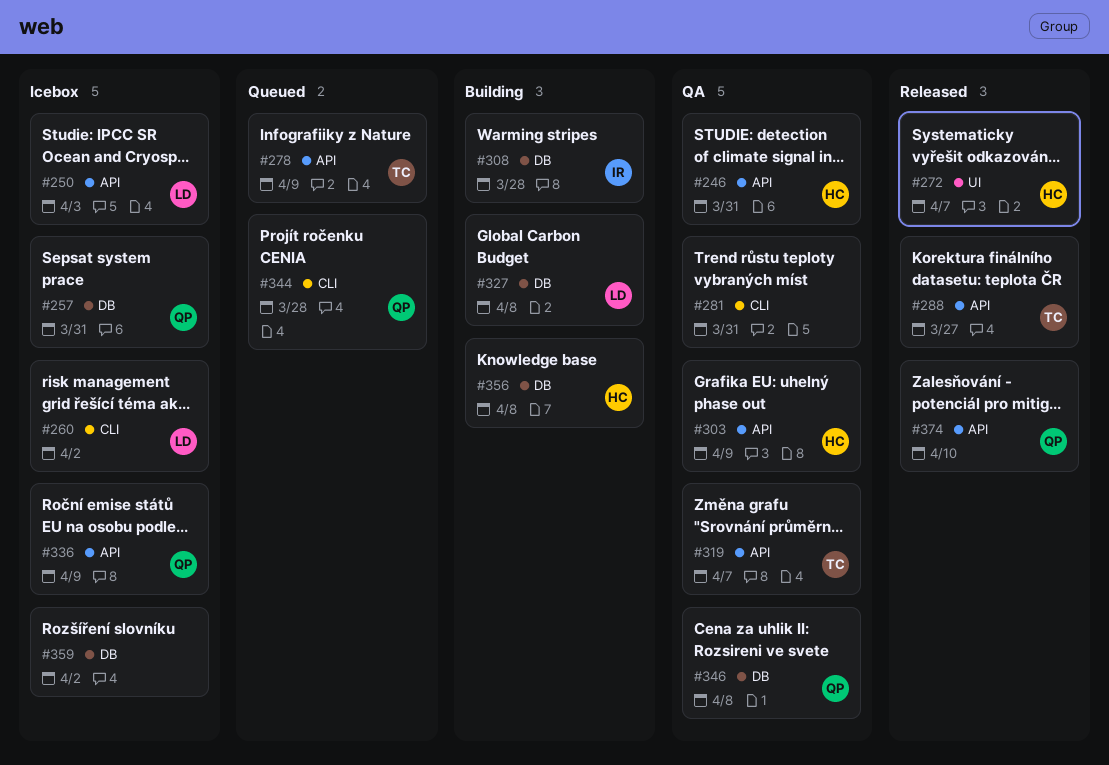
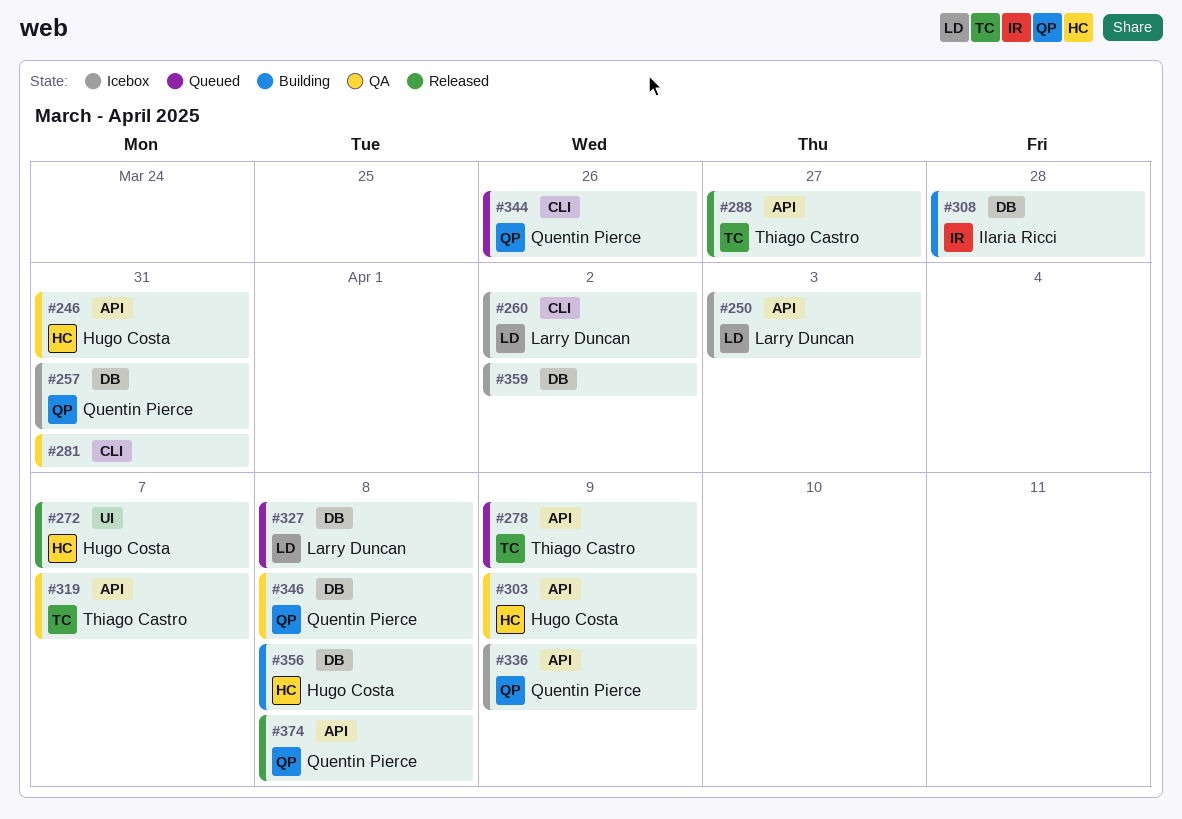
#327, status: Building -> Queued
#344, due: Mar 28 -> Mar 26
#374, due: Apr 10 -> Apr 8

